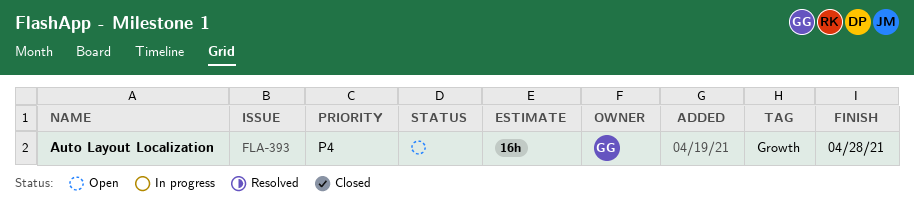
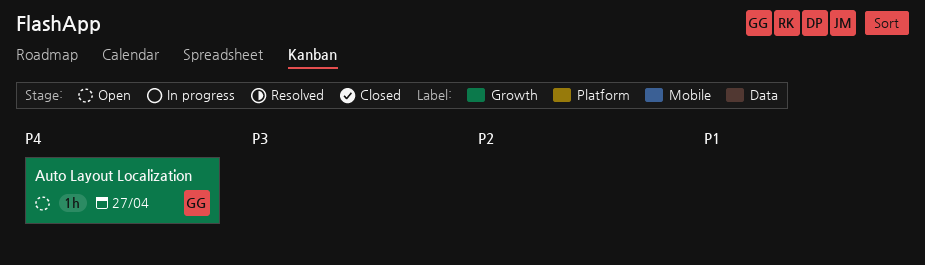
Auto Layout Localization, estimate: 16h -> 1h
Auto Layout Localization, due: Apr 28 -> Apr 27

